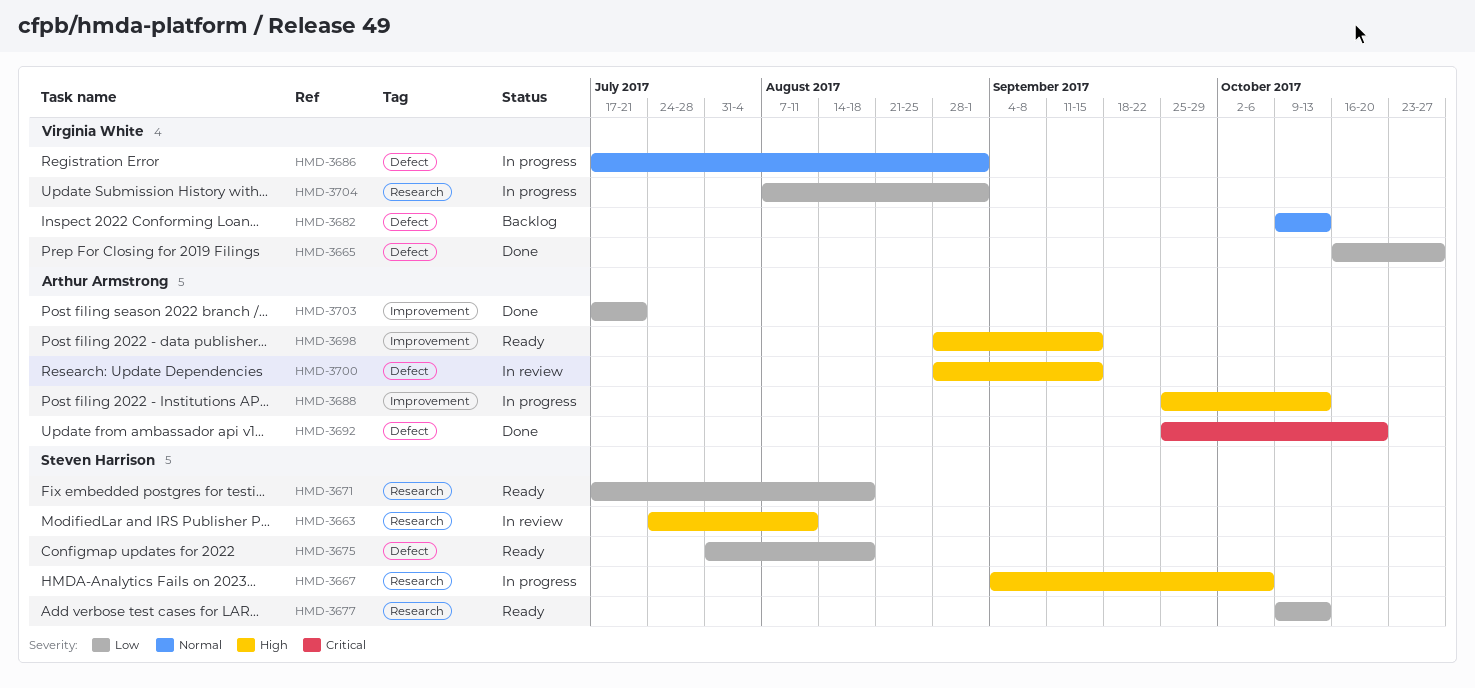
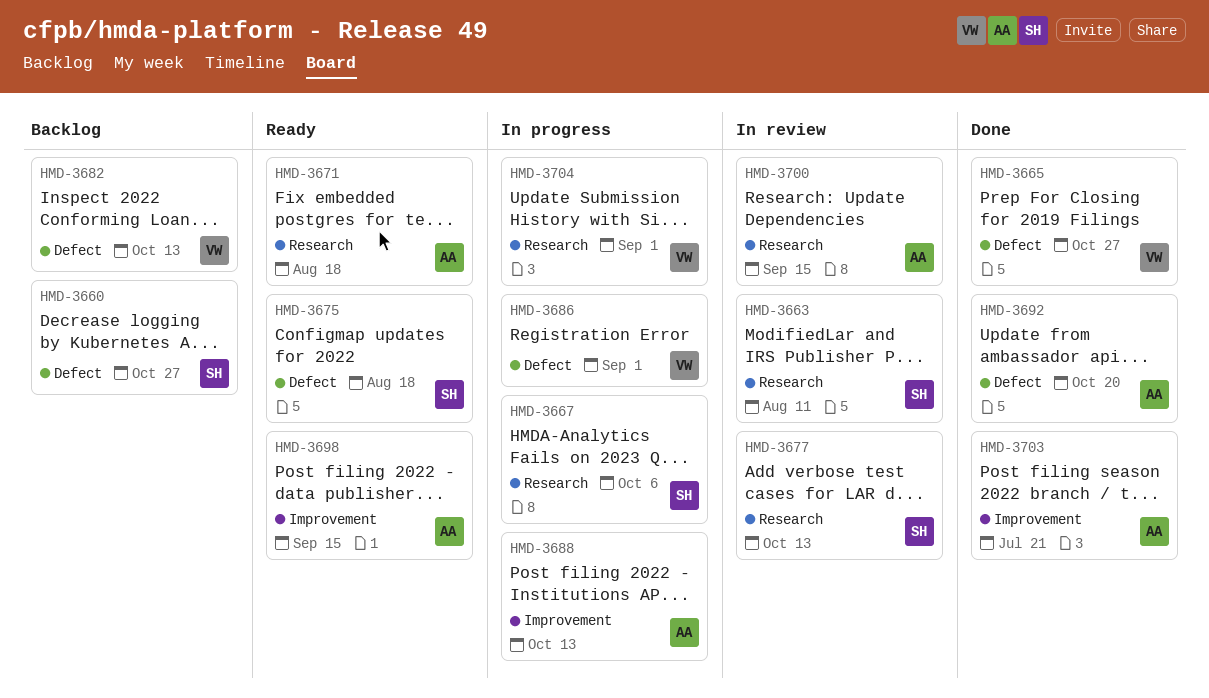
HMD-3660: none -> present
HMD-3671, owner: Steven Harrison -> Arthur Armstrong
HMD-3677, status: Ready -> In review
HMD-3700, label: Defect -> Research

